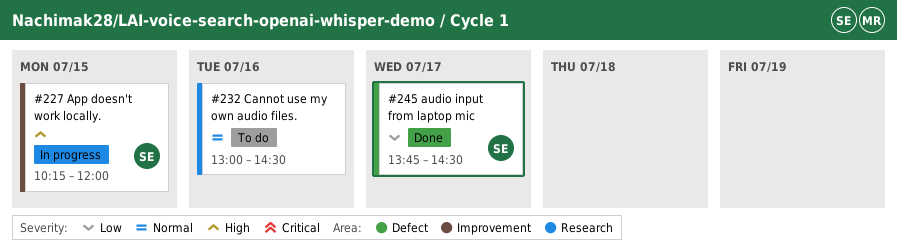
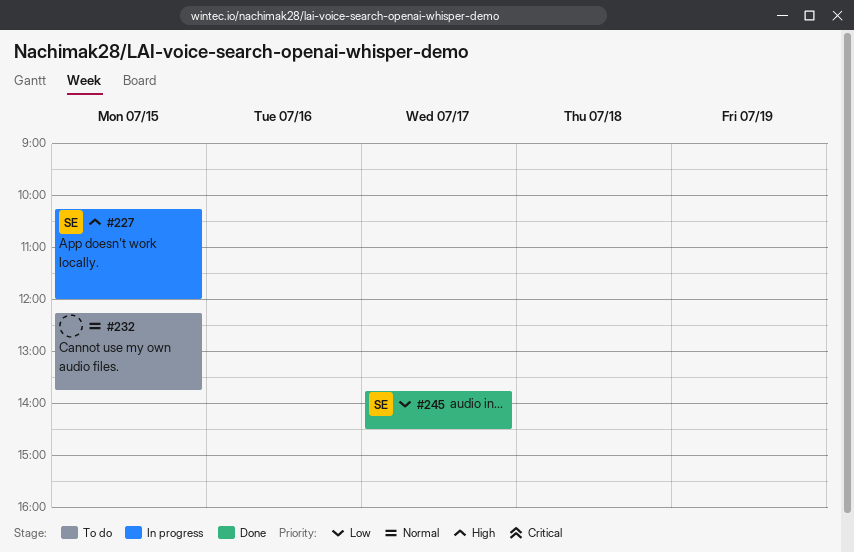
#232, day: Jul 16 -> Jul 15
#232, begins: 13:00 -> 12:15
#232, ends: 14:30 -> 13:45

